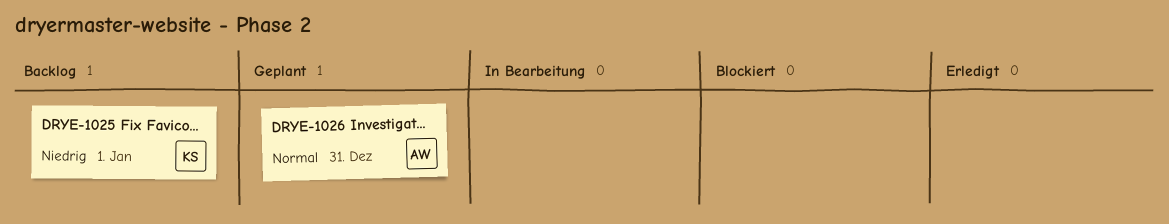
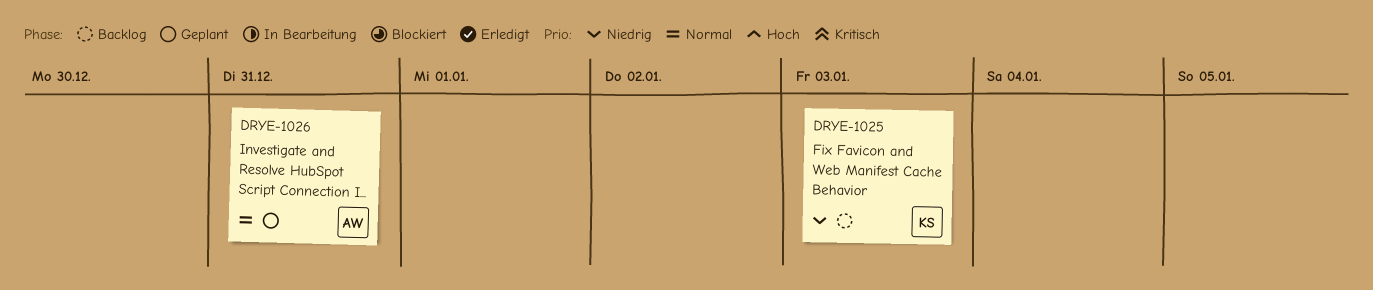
DRYE-1025, due: Jan 1 -> Jan 3

